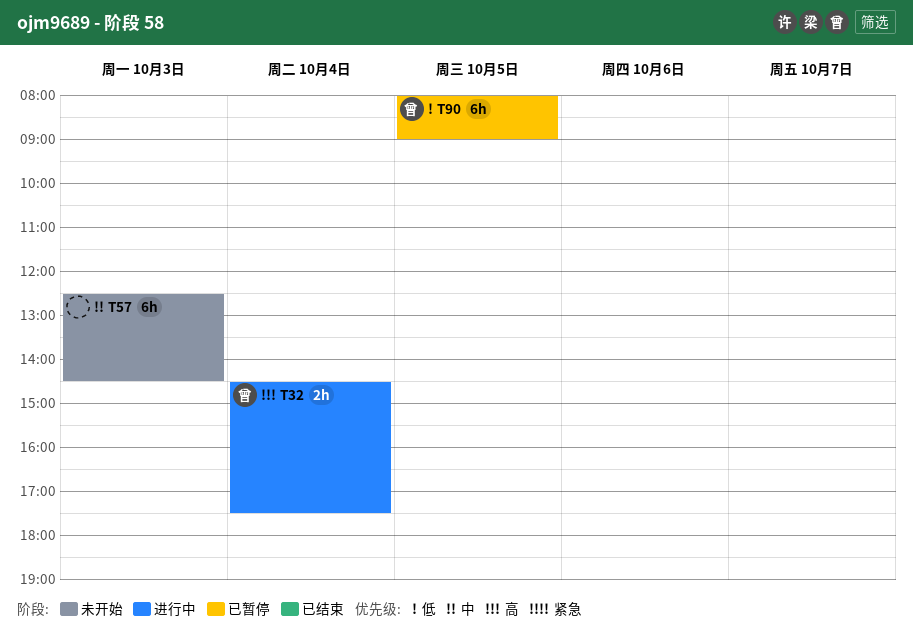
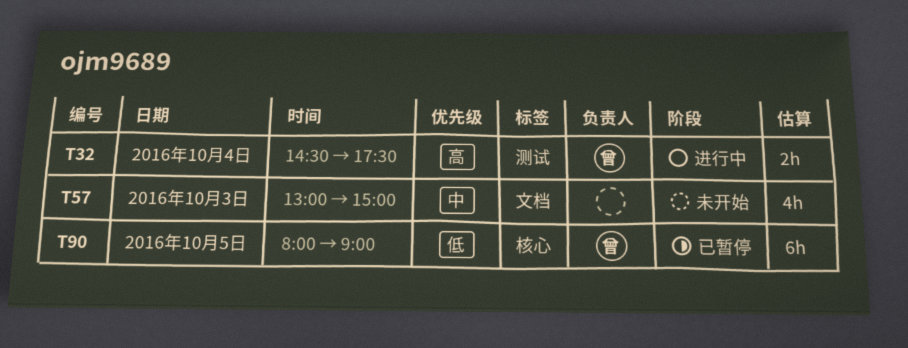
T57, estimate: 6h -> 4h
T57, begins: 12:30 -> 13:00
T57, ends: 14:30 -> 15:00

